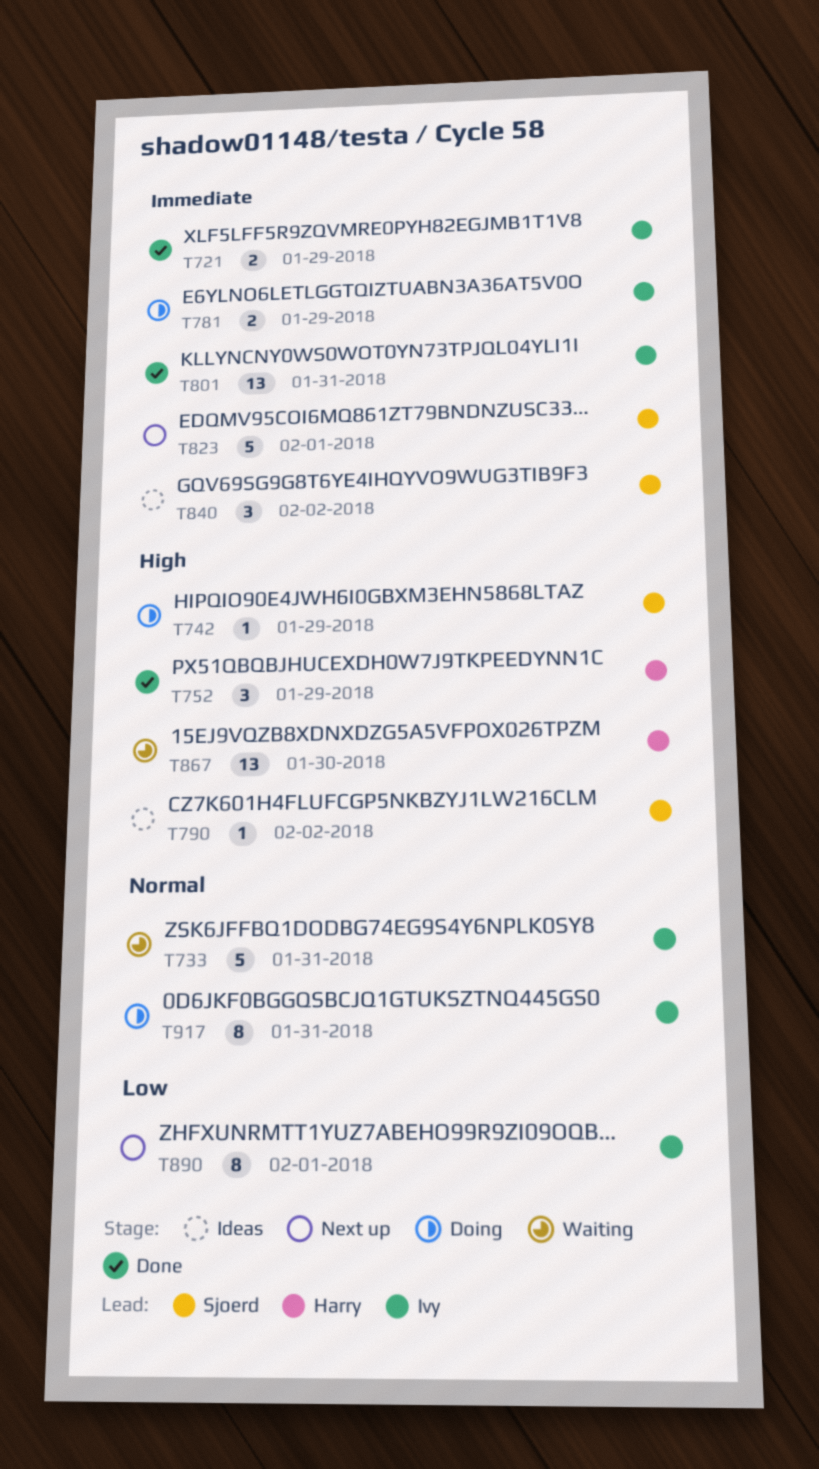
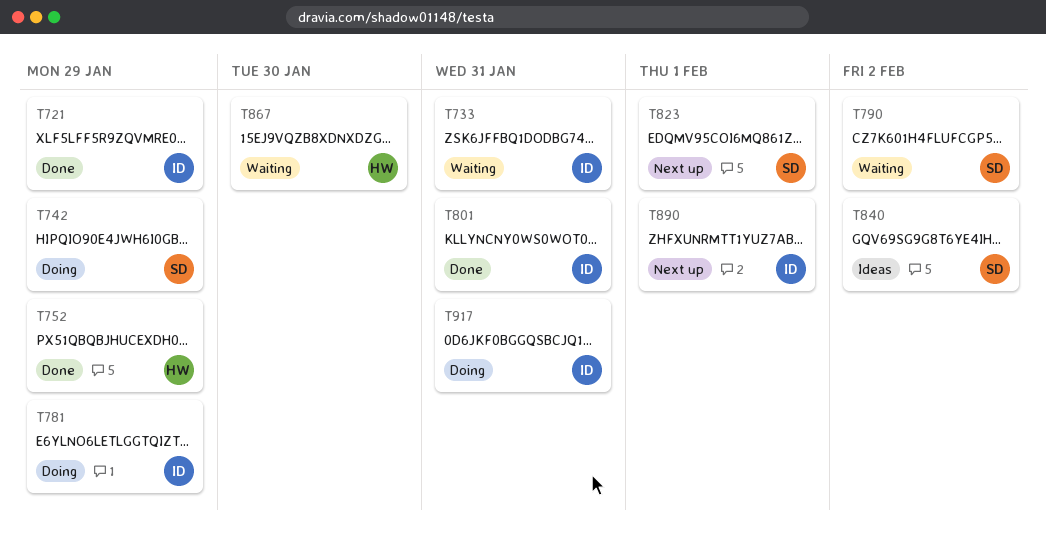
T790, status: Ideas -> Waiting

